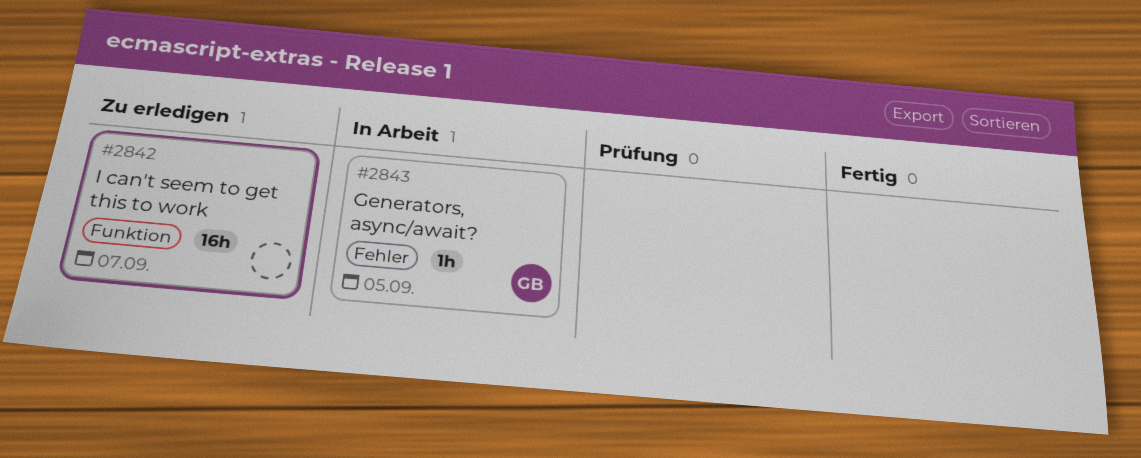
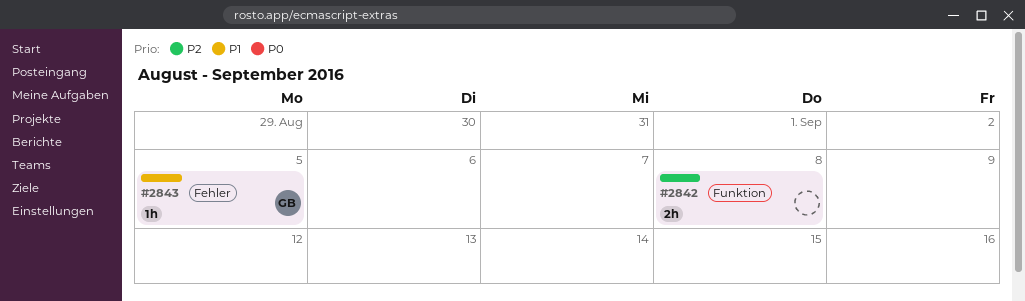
#2842, estimate: 16h -> 2h
#2842, due: Sep 7 -> Sep 8

